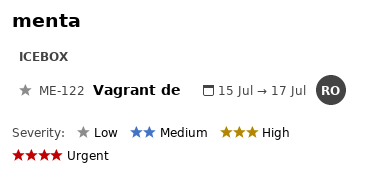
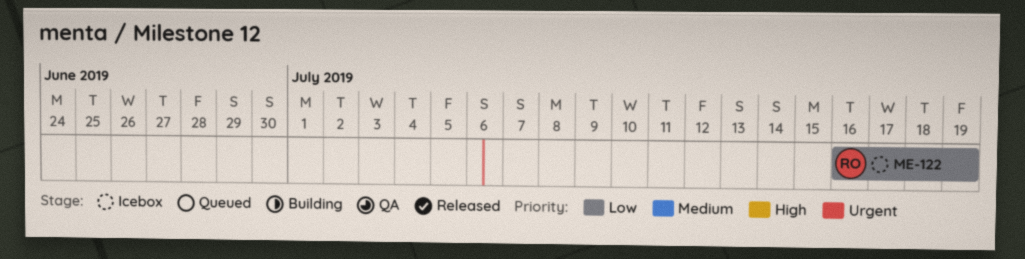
ME-122, start: Jul 15 -> Jul 16
ME-122, due: Jul 17 -> Jul 19

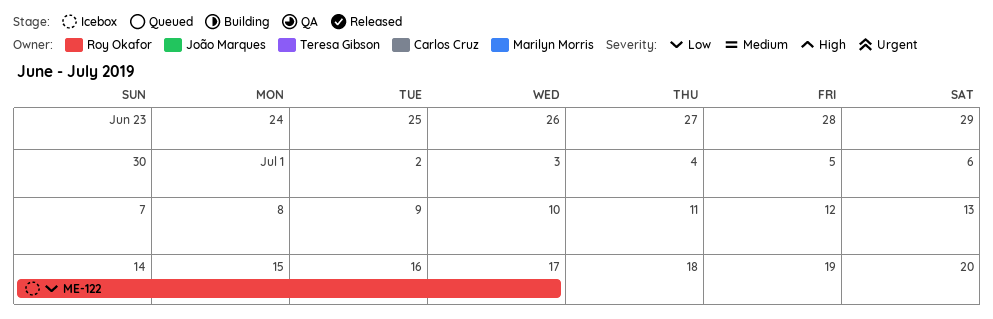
ME-122, start: Jul 16 -> Jul 14
ME-122, due: Jul 19 -> Jul 17

